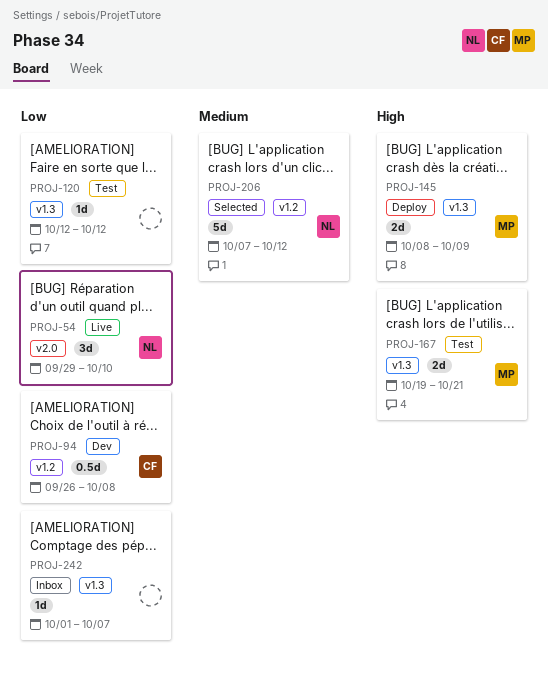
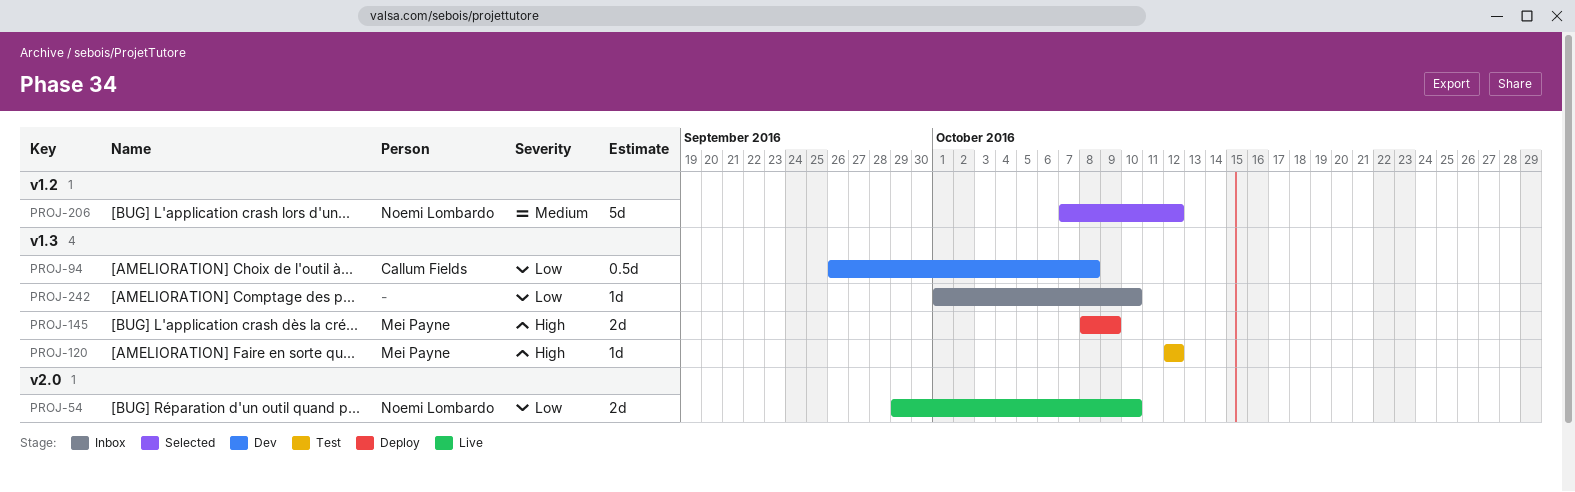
PROJ-54, estimate: 3d -> 2d
PROJ-94, label: v1.2 -> v1.3
PROJ-120, owner: none -> Mei Payne
PROJ-120, priority: Low -> High
PROJ-167: present -> none
PROJ-242, due: Oct 7 -> Oct 10

